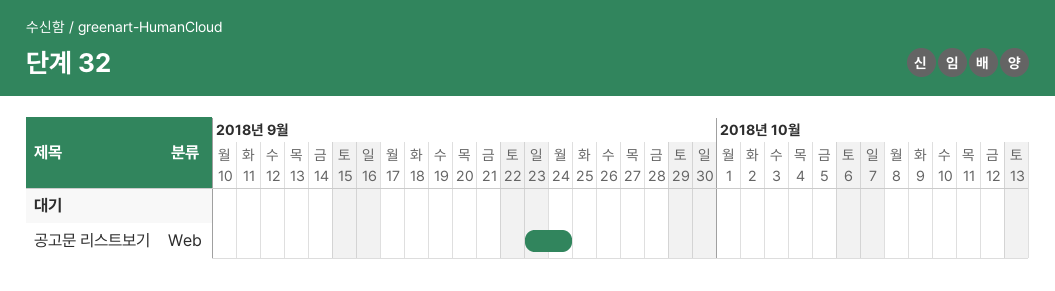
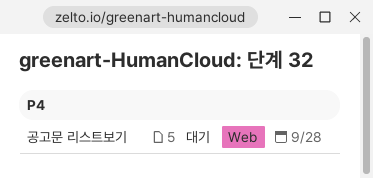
공고문 리스트보기, due: Sep 24 -> Sep 28

